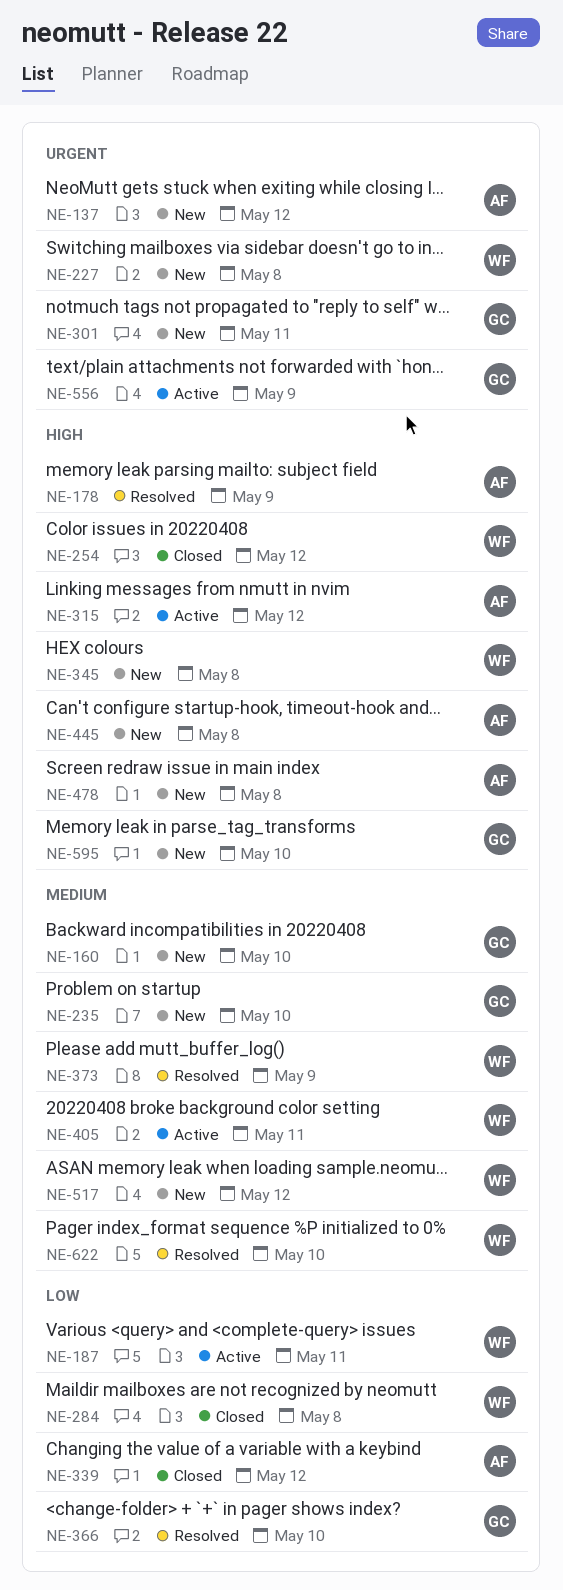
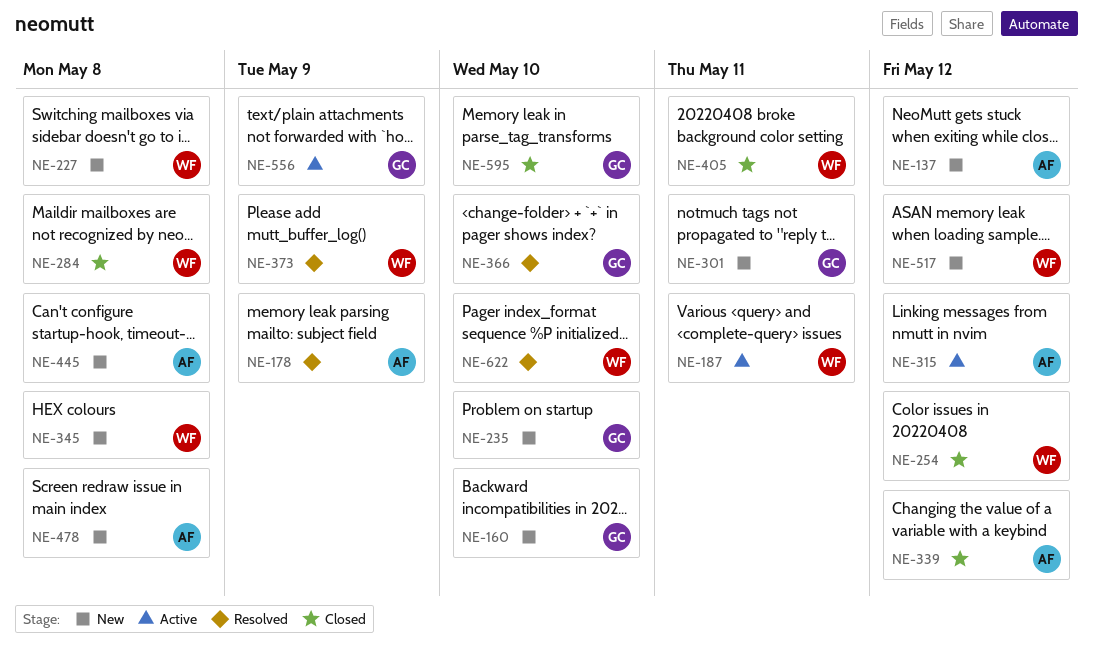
NE-405, status: Active -> Closed
NE-595, status: New -> Closed

